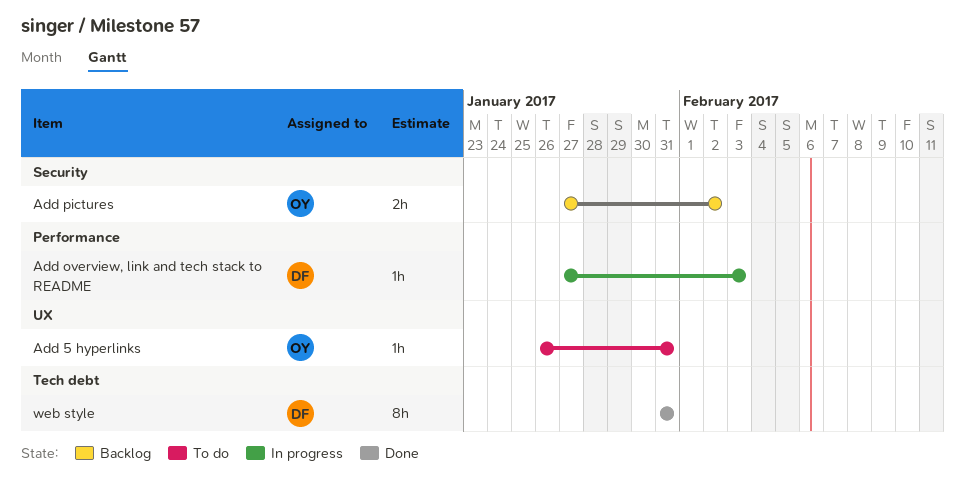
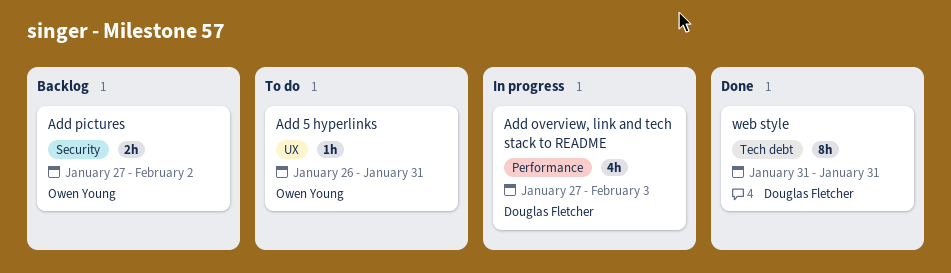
Add overview, link and tech stack to README, estimate: 1h -> 4h

